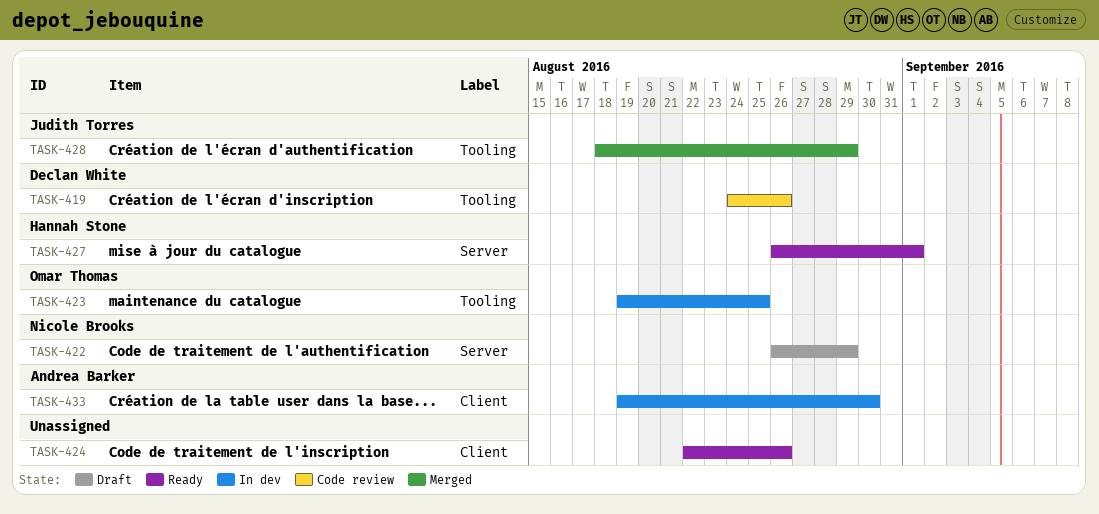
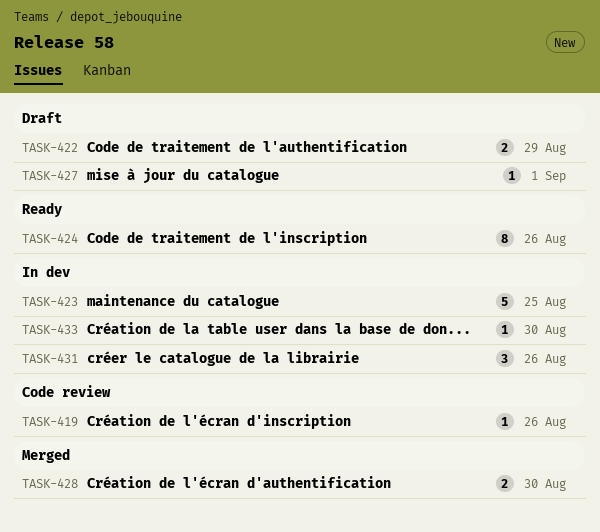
TASK-427, status: Ready -> Draft
TASK-428, due: Aug 29 -> Aug 30
TASK-431: none -> present

